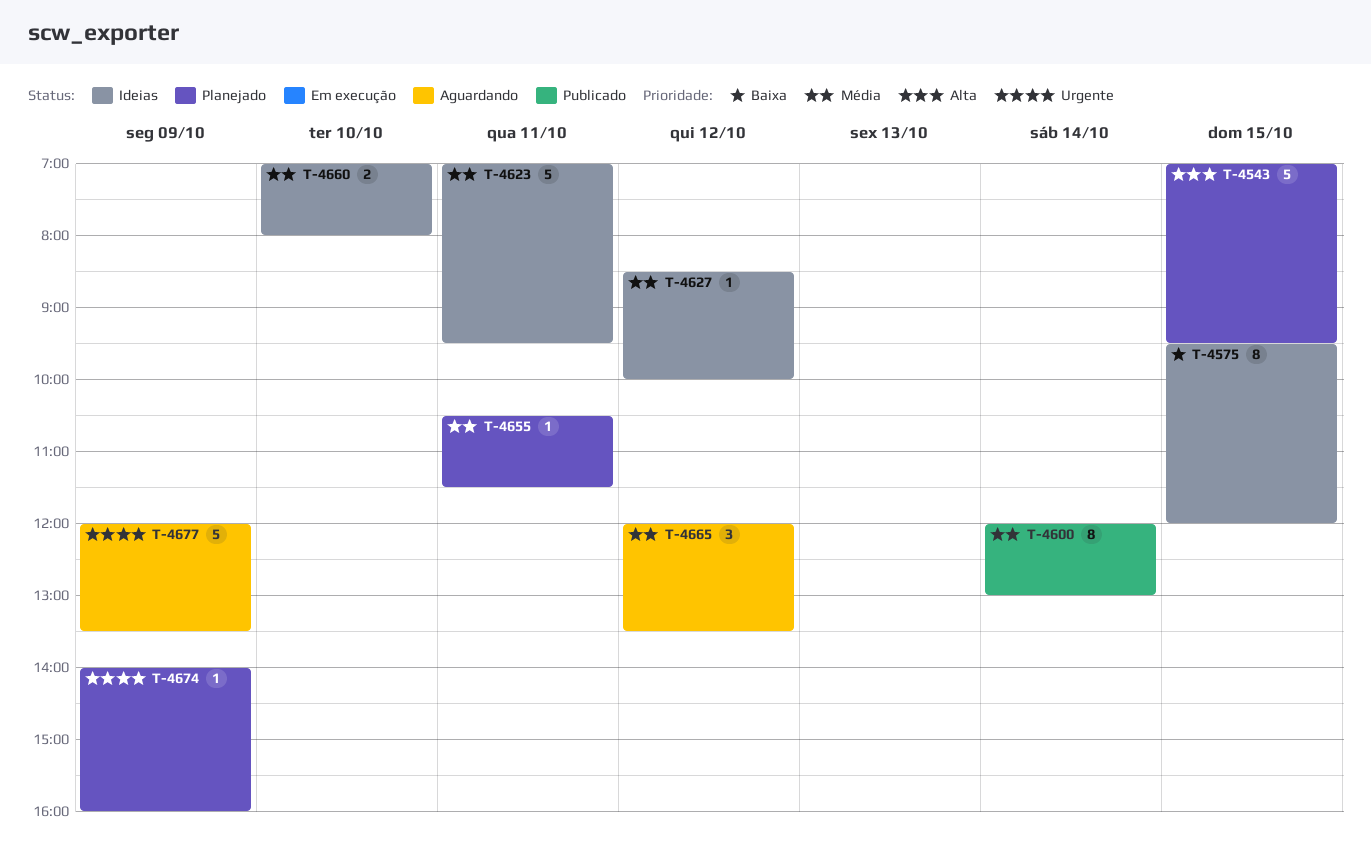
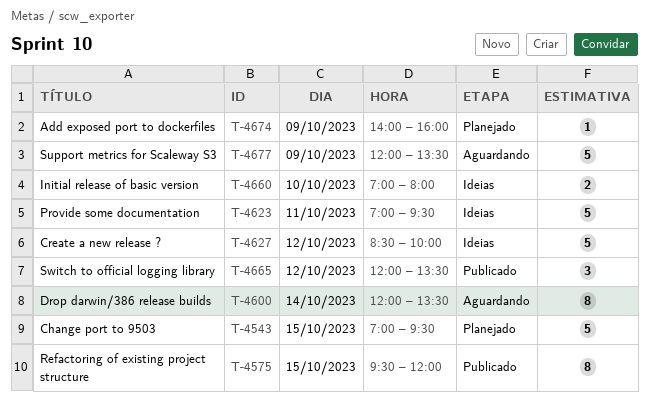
T-4575, status: Ideias -> Publicado
T-4600, status: Publicado -> Aguardando
T-4600, ends: 13:00 -> 13:30
T-4627, estimate: 1 -> 5
T-4655: present -> none
T-4665, status: Aguardando -> Publicado

